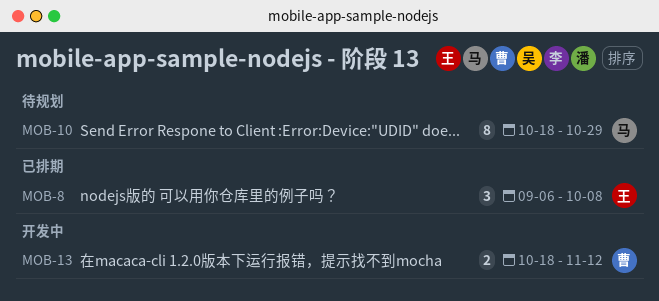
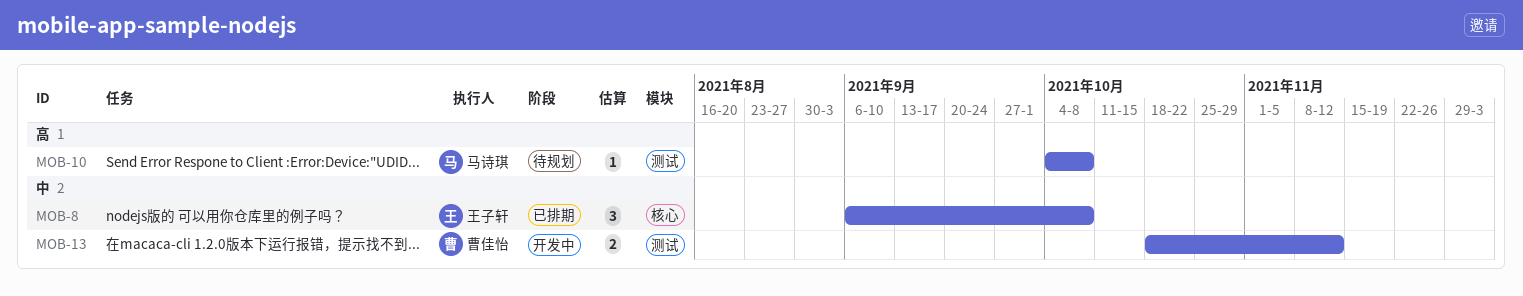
MOB-10, estimate: 8 -> 1
MOB-10, start: Oct 18 -> Oct 4
MOB-10, due: Oct 29 -> Oct 8

